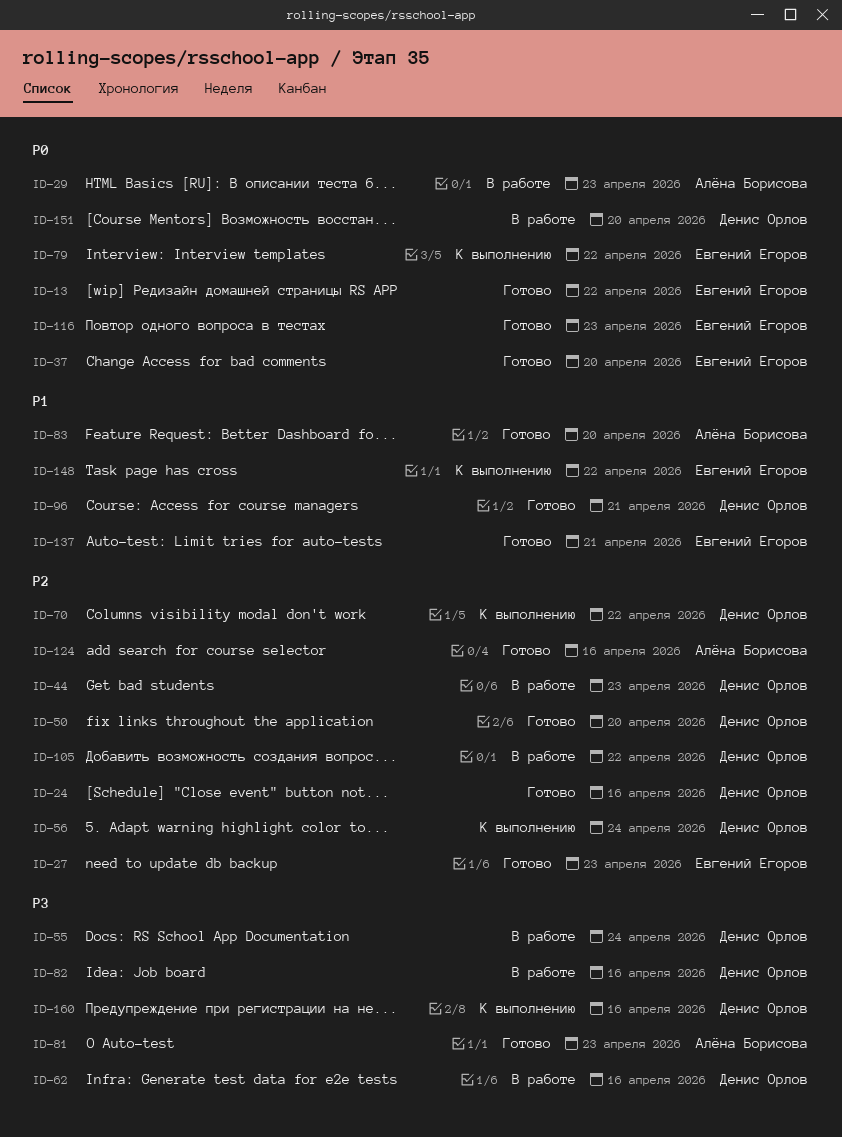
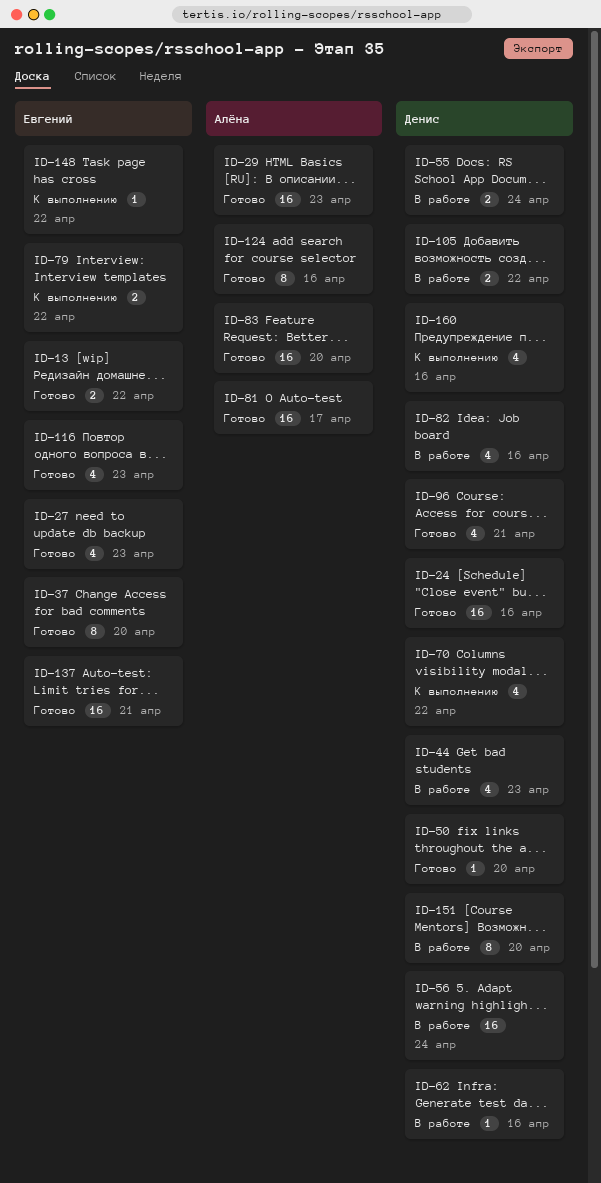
ID-29, status: В работе -> Готово
ID-56, status: К выполнению -> В работе
ID-81, due: Apr 23 -> Apr 17

